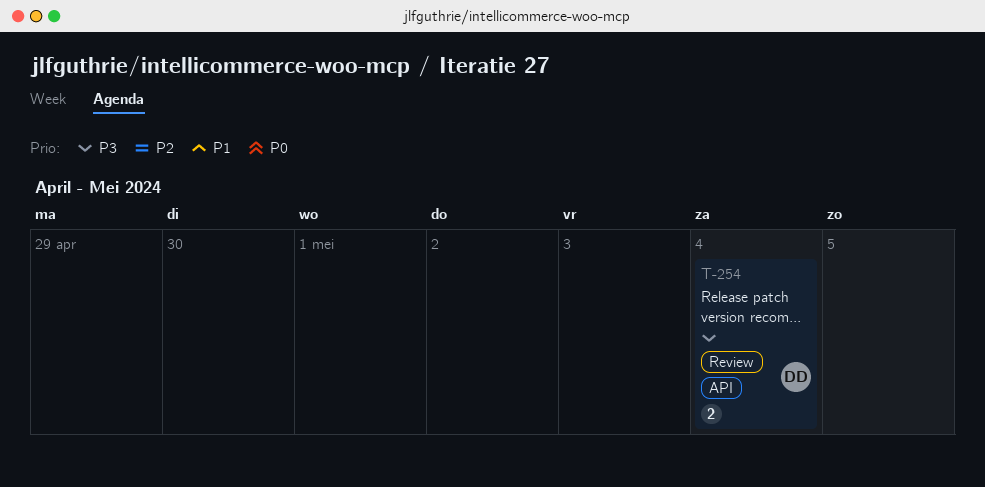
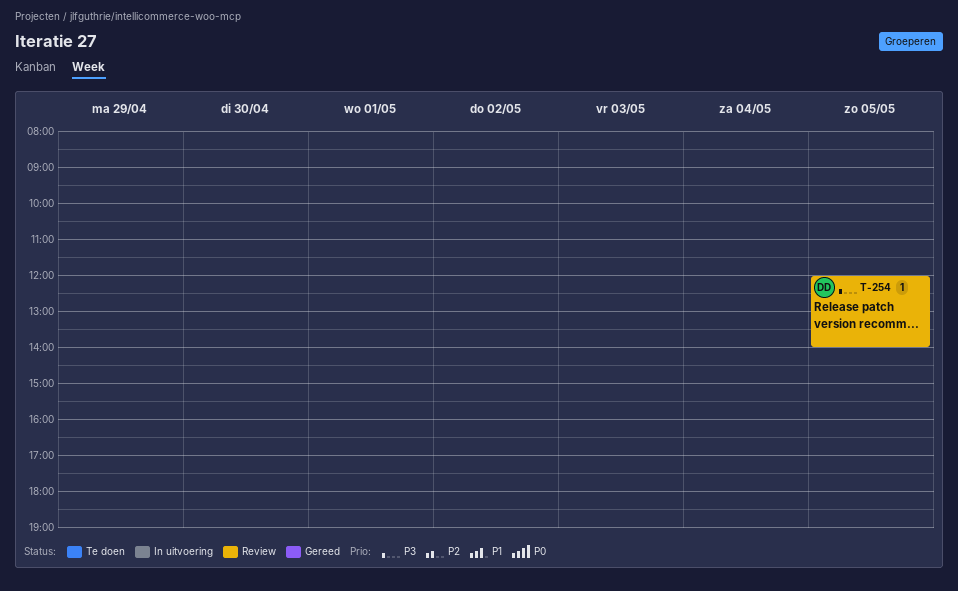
T-254, estimate: 2 -> 1
T-254, day: May 4 -> May 5

